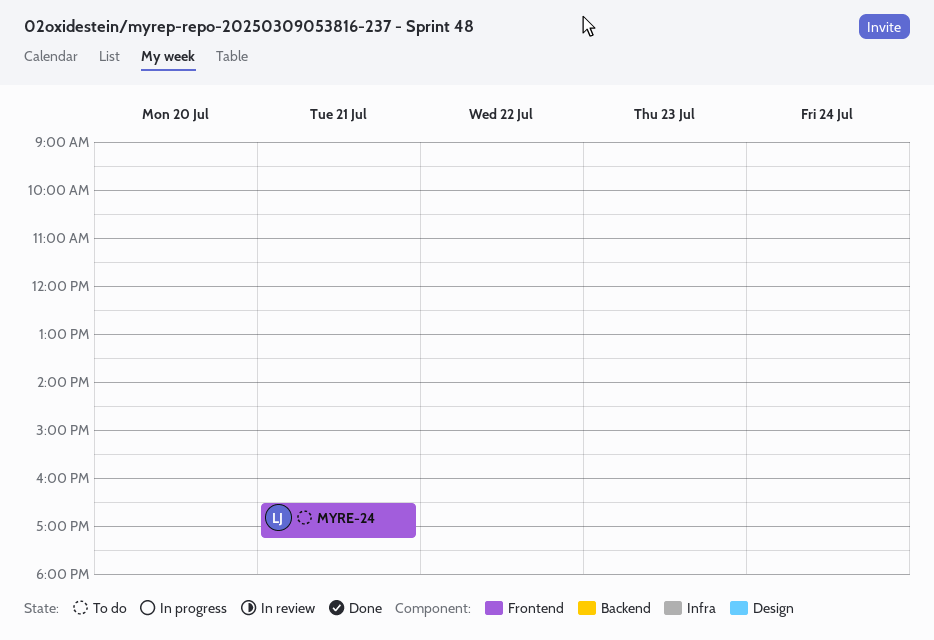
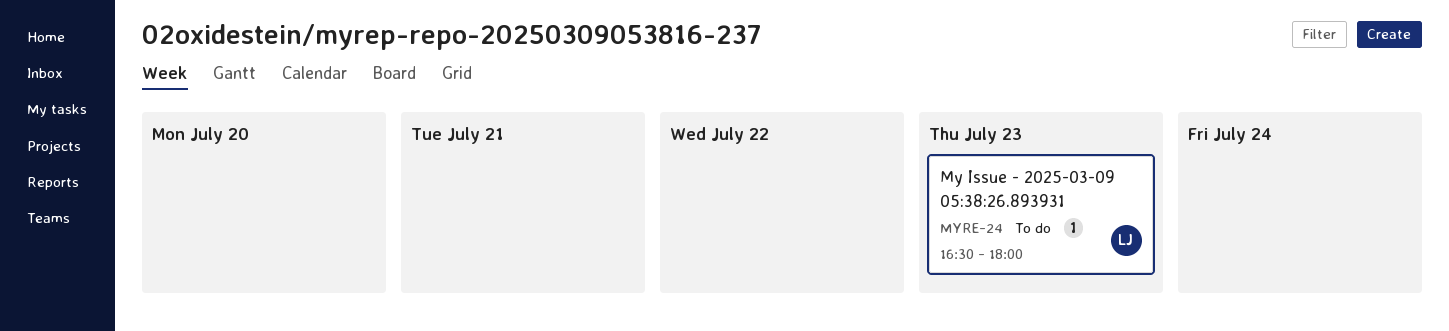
MYRE-24, day: Jul 21 -> Jul 23
MYRE-24, ends: 17:15 -> 18:00

